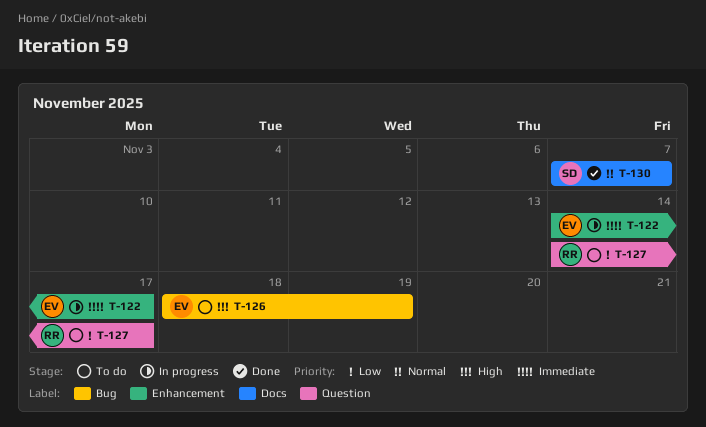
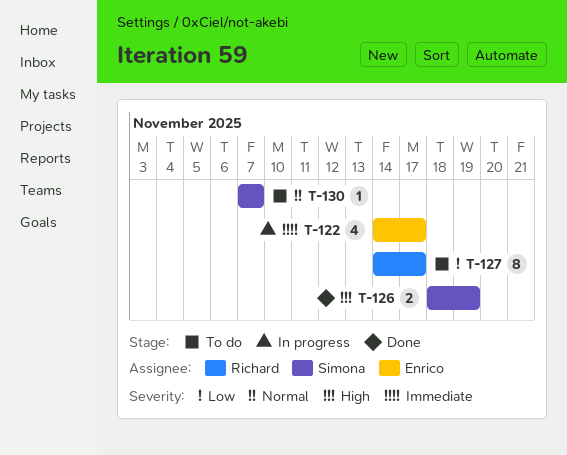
T-126, status: To do -> Done
T-126, owner: Enrico -> Simona
T-130, status: Done -> To do

